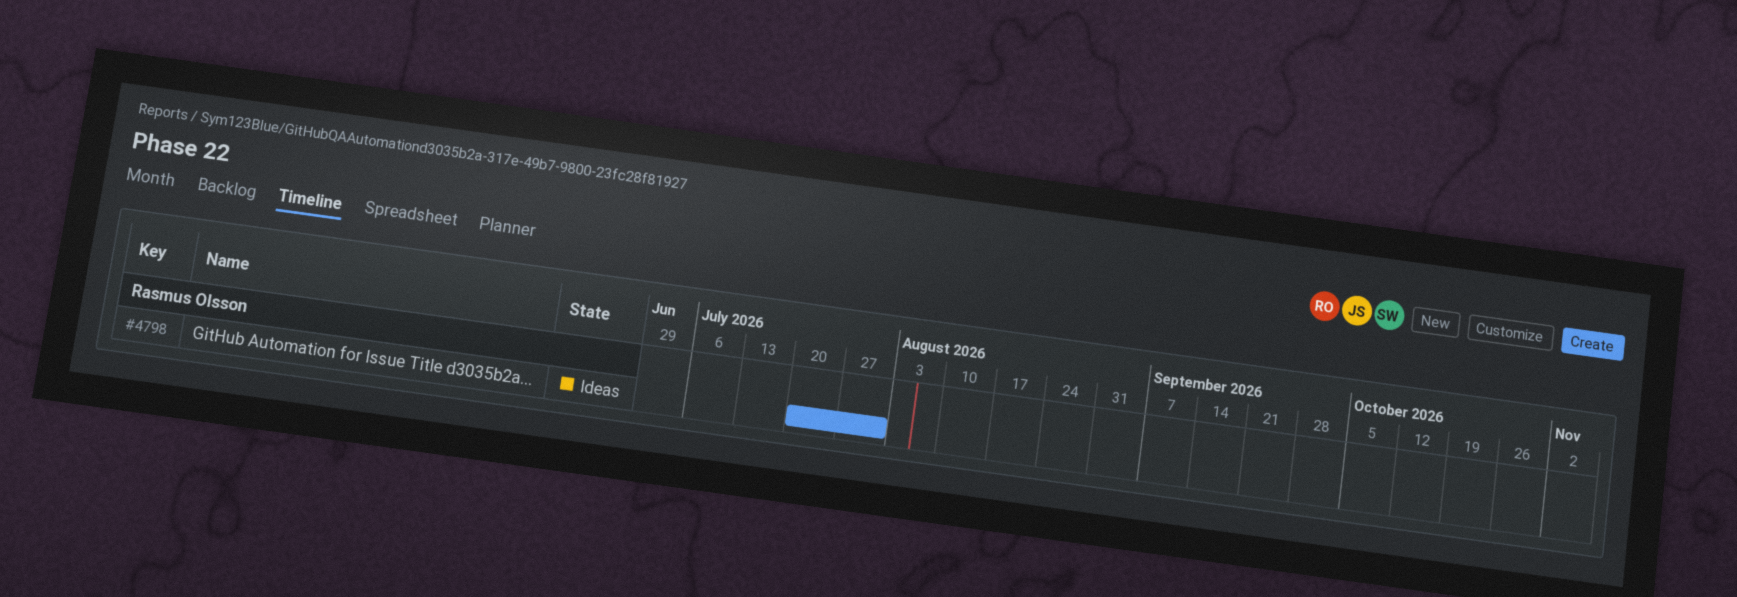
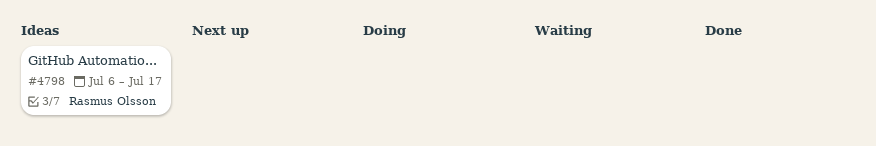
#4798, start: Jul 20 -> Jul 6
#4798, due: Jul 31 -> Jul 17

